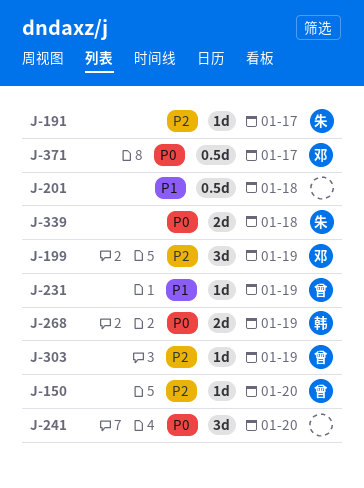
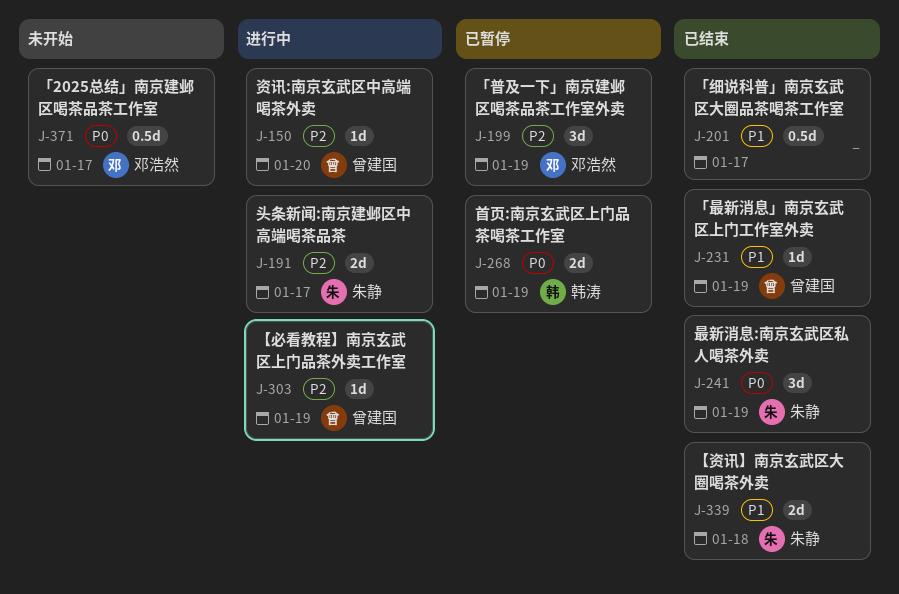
J-191, estimate: 1d -> 2d
J-201, due: Jan 18 -> Jan 17
J-241, owner: none -> 朱静
J-241, due: Jan 20 -> Jan 19
J-339, priority: P0 -> P1

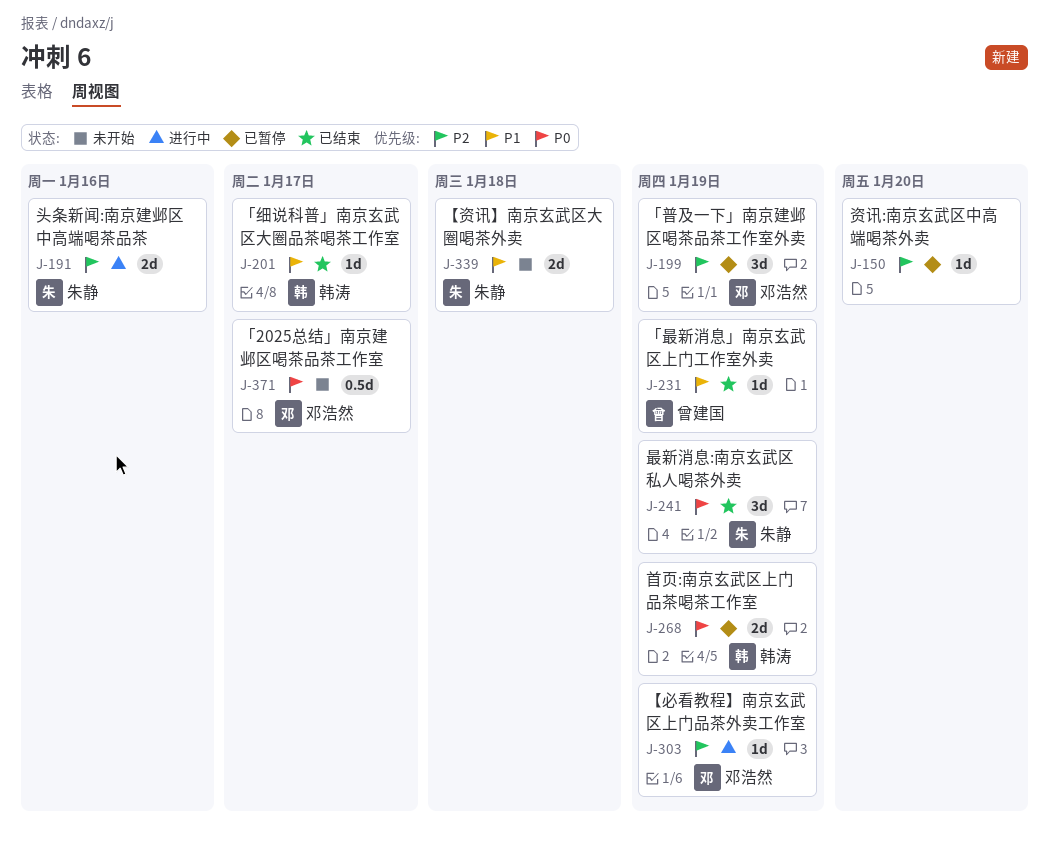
J-150, status: 进行中 -> 已暂停
J-150, owner: 曾建国 -> none
J-191, due: Jan 17 -> Jan 16
J-201, owner: none -> 韩涛
J-201, estimate: 0.5d -> 1d
J-303, owner: 曾建国 -> 邓浩然
J-339, status: 已结束 -> 未开始

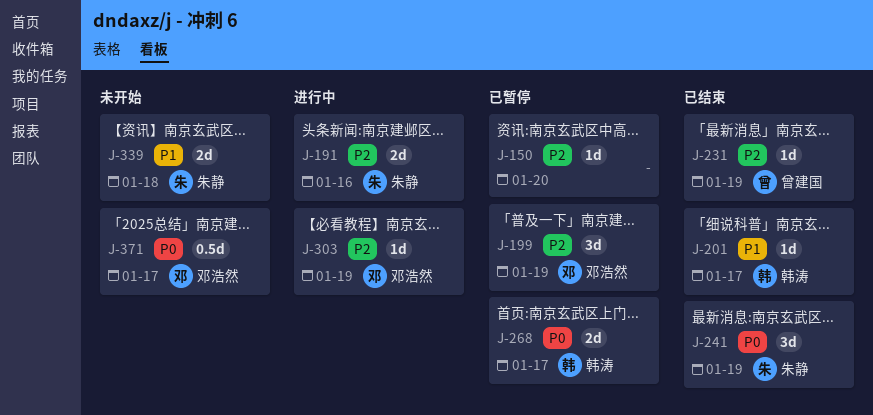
J-231, priority: P1 -> P2
J-268, due: Jan 19 -> Jan 17

